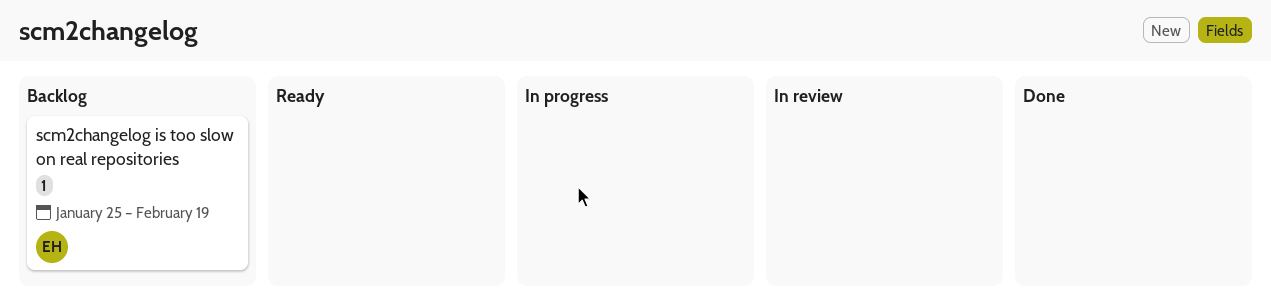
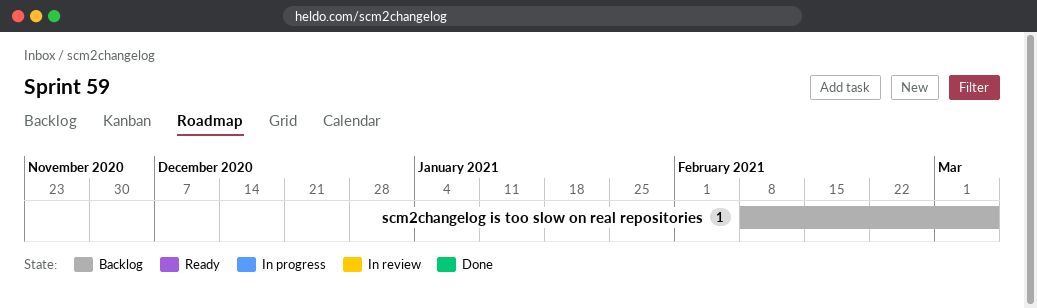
scm2changelog is too slow on real repositories, start: Jan 25 -> Feb 8
scm2changelog is too slow on real repositories, due: Feb 19 -> Mar 5

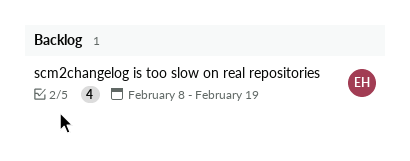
scm2changelog is too slow on real repositories, estimate: 1 -> 4
scm2changelog is too slow on real repositories, due: Mar 5 -> Feb 19

